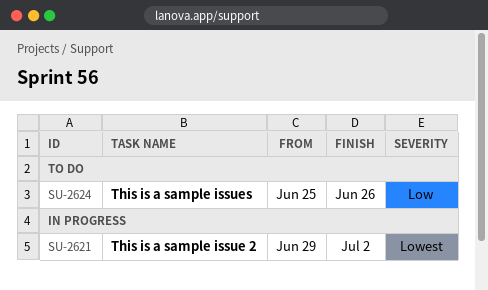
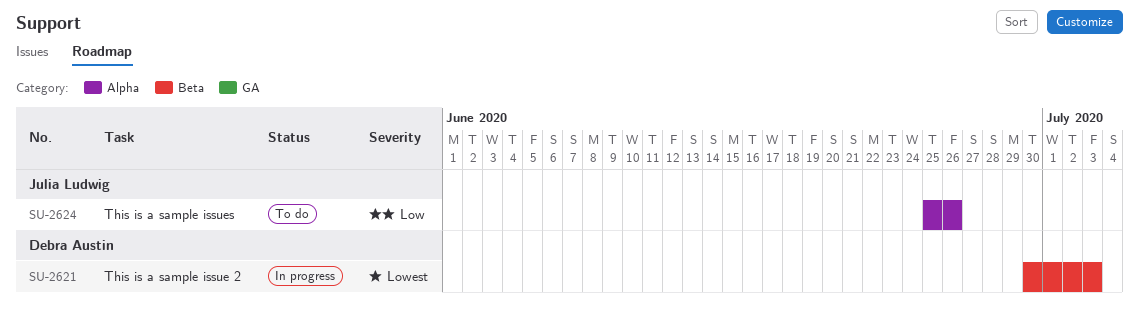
SU-2621, start: Jun 29 -> Jun 30
SU-2621, due: Jul 2 -> Jul 3

